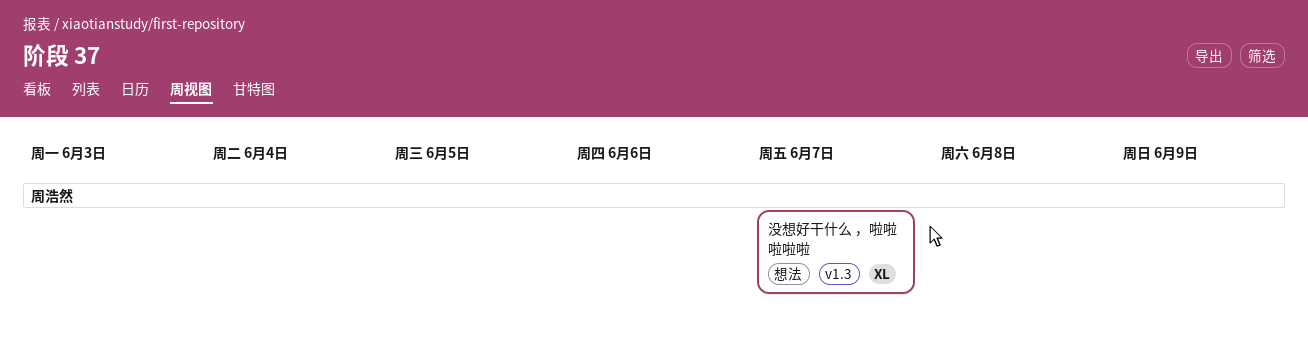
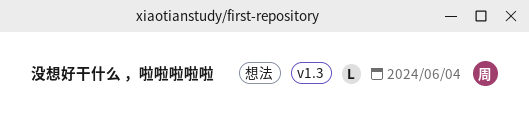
没想好干什么 ，啦啦啦啦啦, estimate: XL -> L
没想好干什么 ，啦啦啦啦啦, due: Jun 7 -> Jun 4

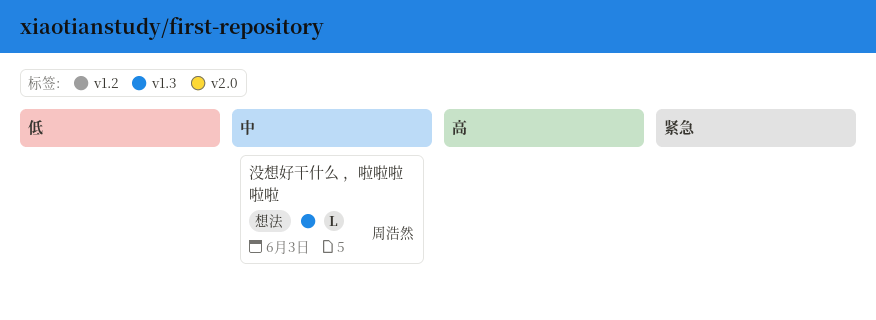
没想好干什么 ，啦啦啦啦啦, due: Jun 4 -> Jun 3

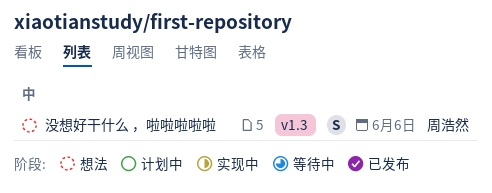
没想好干什么 ，啦啦啦啦啦, estimate: L -> S
没想好干什么 ，啦啦啦啦啦, due: Jun 3 -> Jun 6

